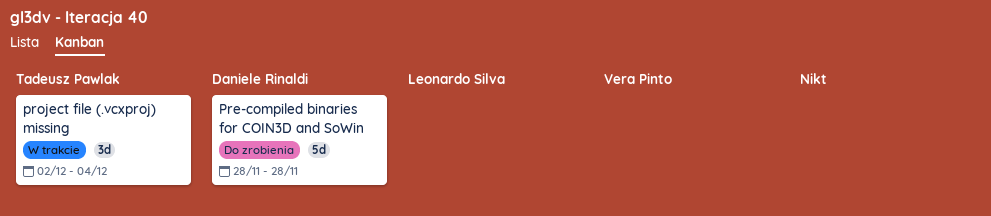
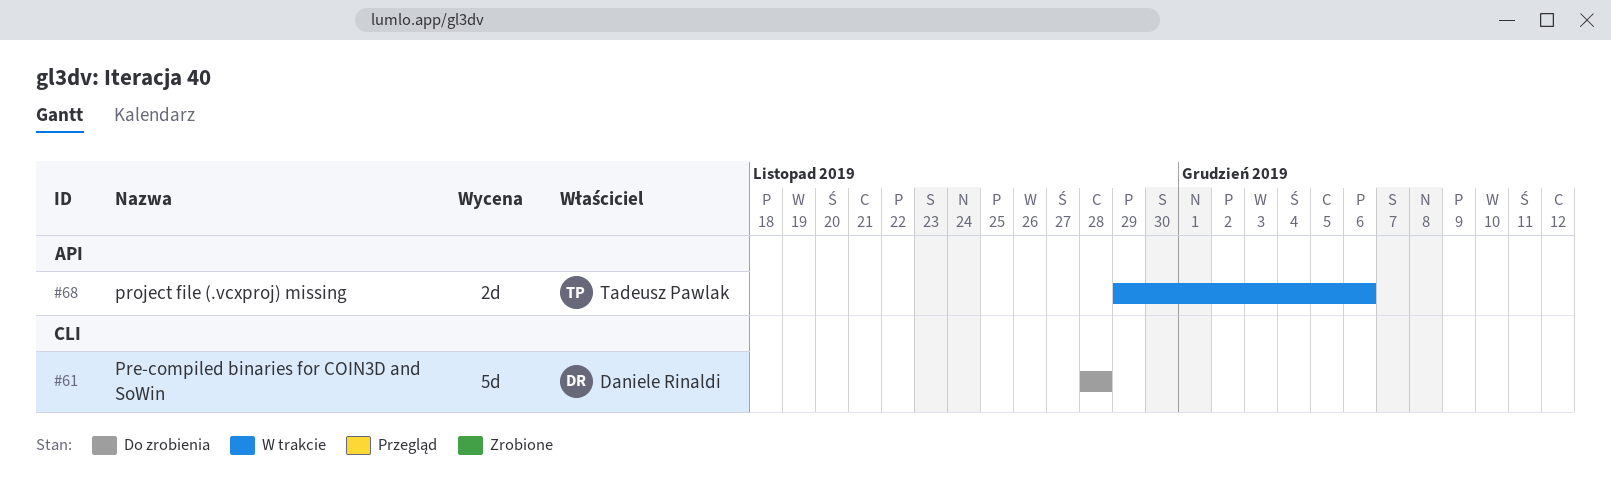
project file (.vcxproj) missing, estimate: 3d -> 2d
project file (.vcxproj) missing, start: Dec 2 -> Nov 29
project file (.vcxproj) missing, due: Dec 4 -> Dec 6

